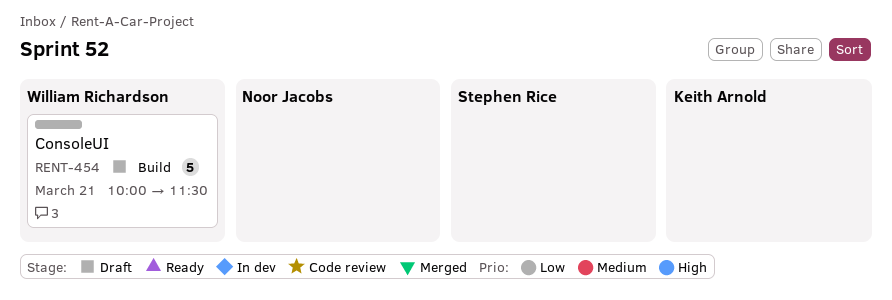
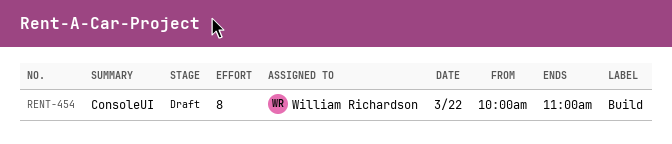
RENT-454, estimate: 5 -> 8
RENT-454, day: Mar 21 -> Mar 22
RENT-454, ends: 11:30 -> 11:00

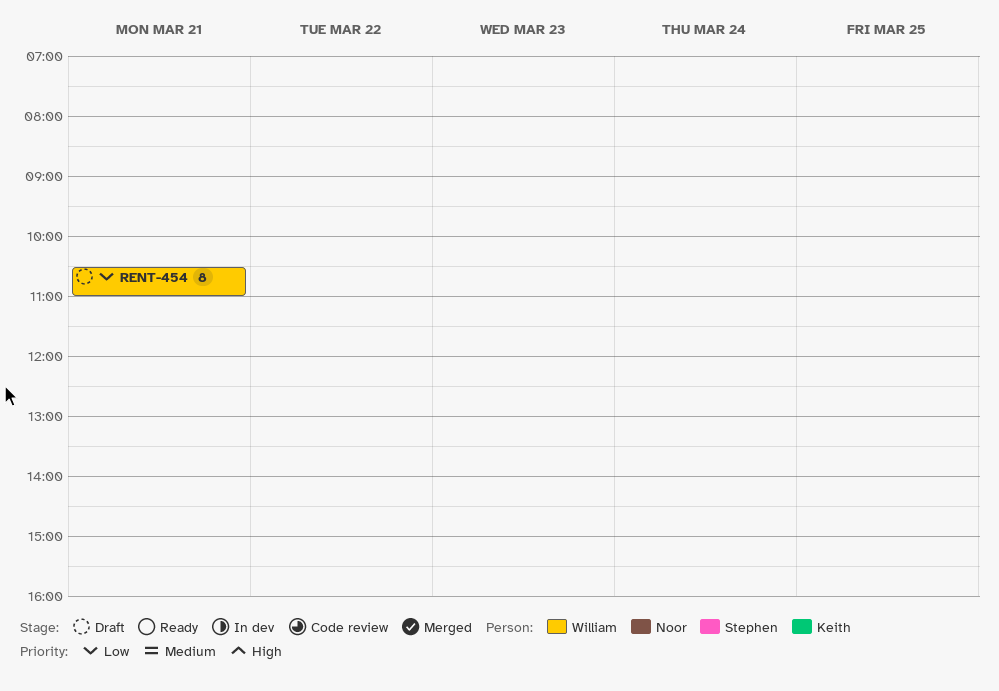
RENT-454, day: Mar 22 -> Mar 21
RENT-454, begins: 10:00 -> 10:30

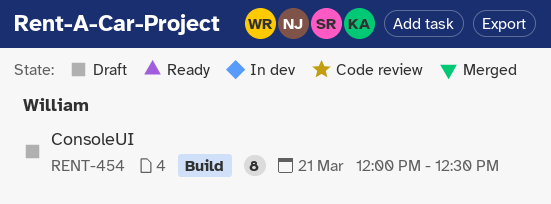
RENT-454, begins: 10:30 -> 12:00
RENT-454, ends: 11:00 -> 12:30

